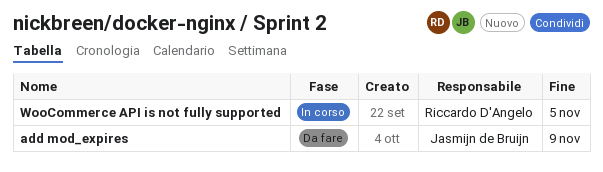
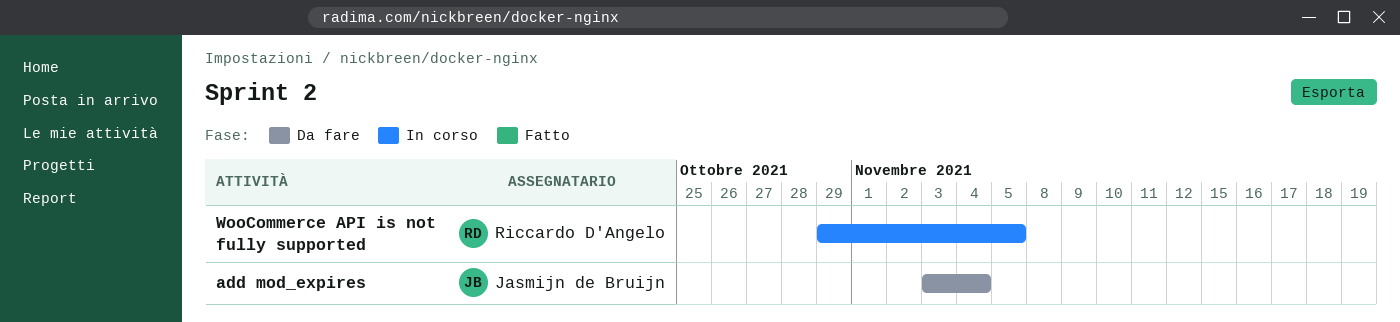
add mod_expires, due: Nov 9 -> Nov 4

